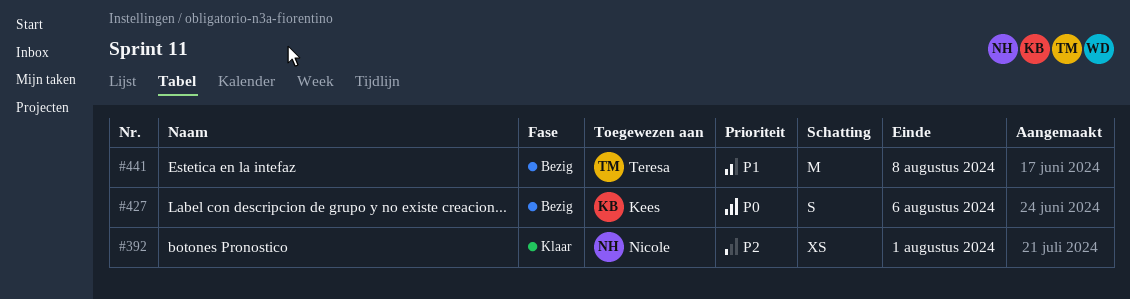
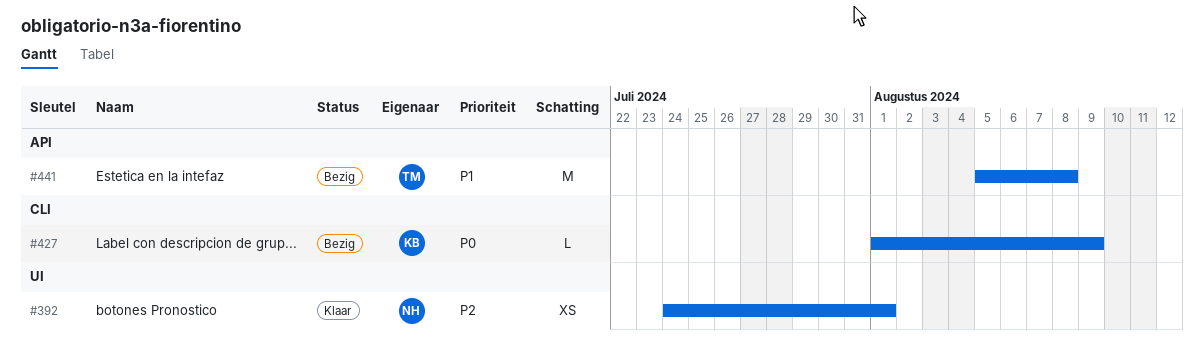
#427, estimate: S -> L
#427, due: Aug 6 -> Aug 9

